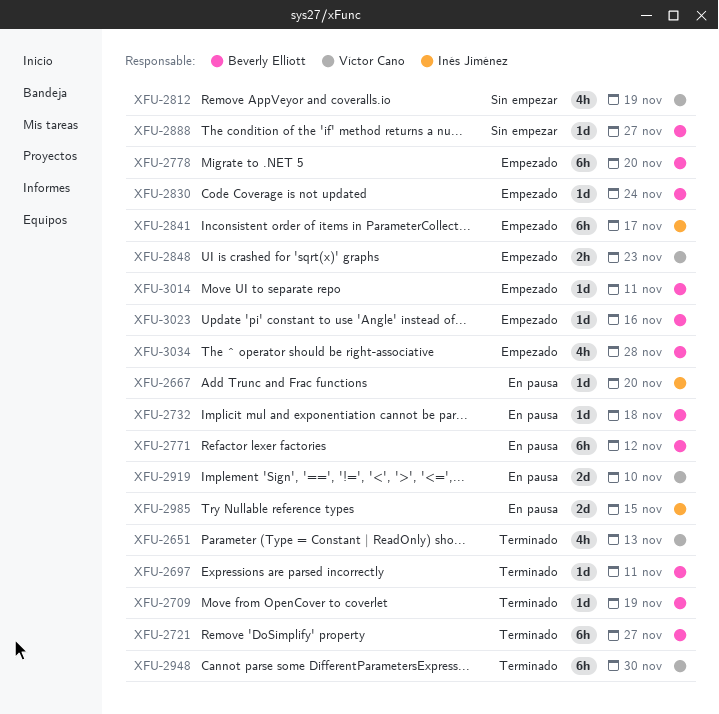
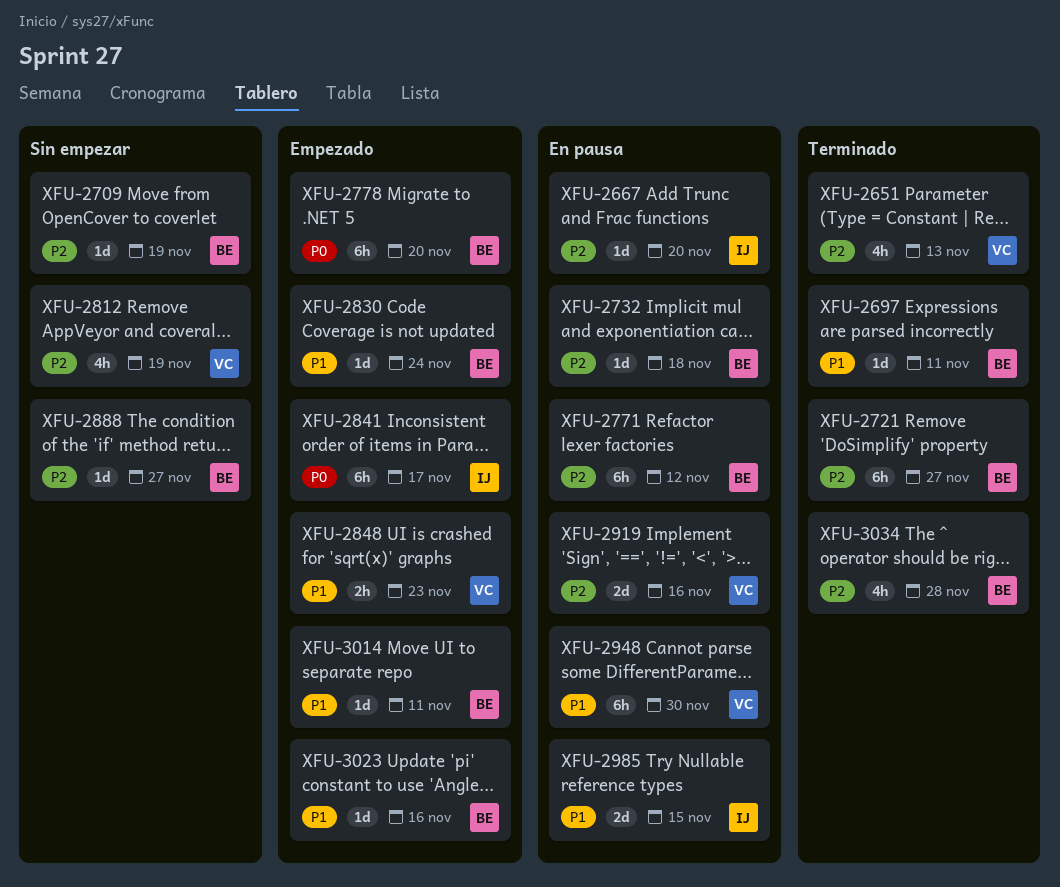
XFU-2709, status: Terminado -> Sin empezar
XFU-2919, due: Nov 10 -> Nov 16
XFU-2948, status: Terminado -> En pausa
XFU-3034, status: Empezado -> Terminado

